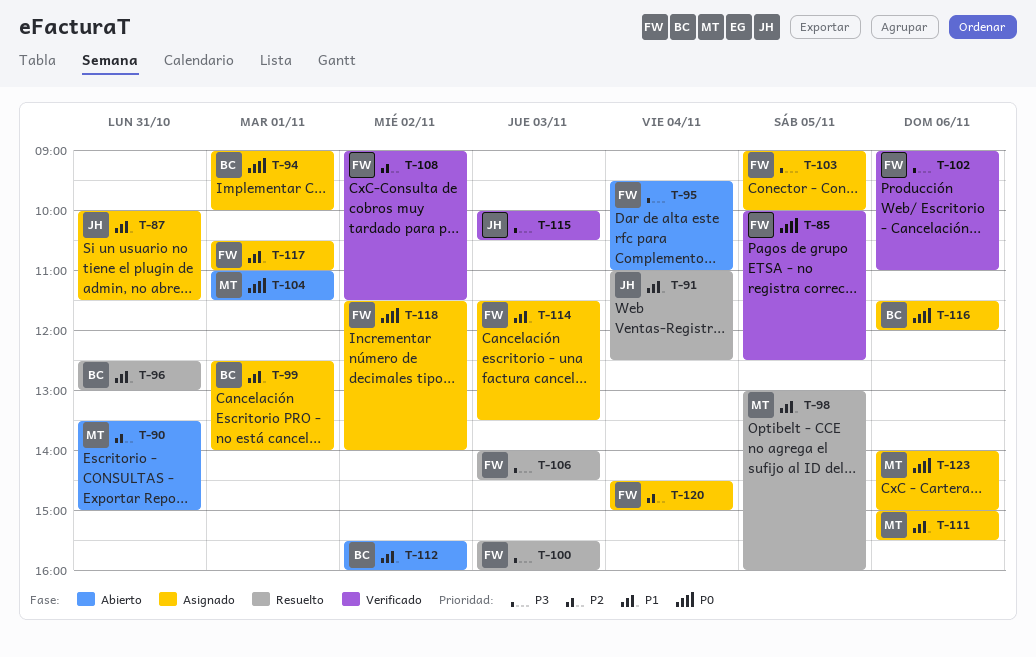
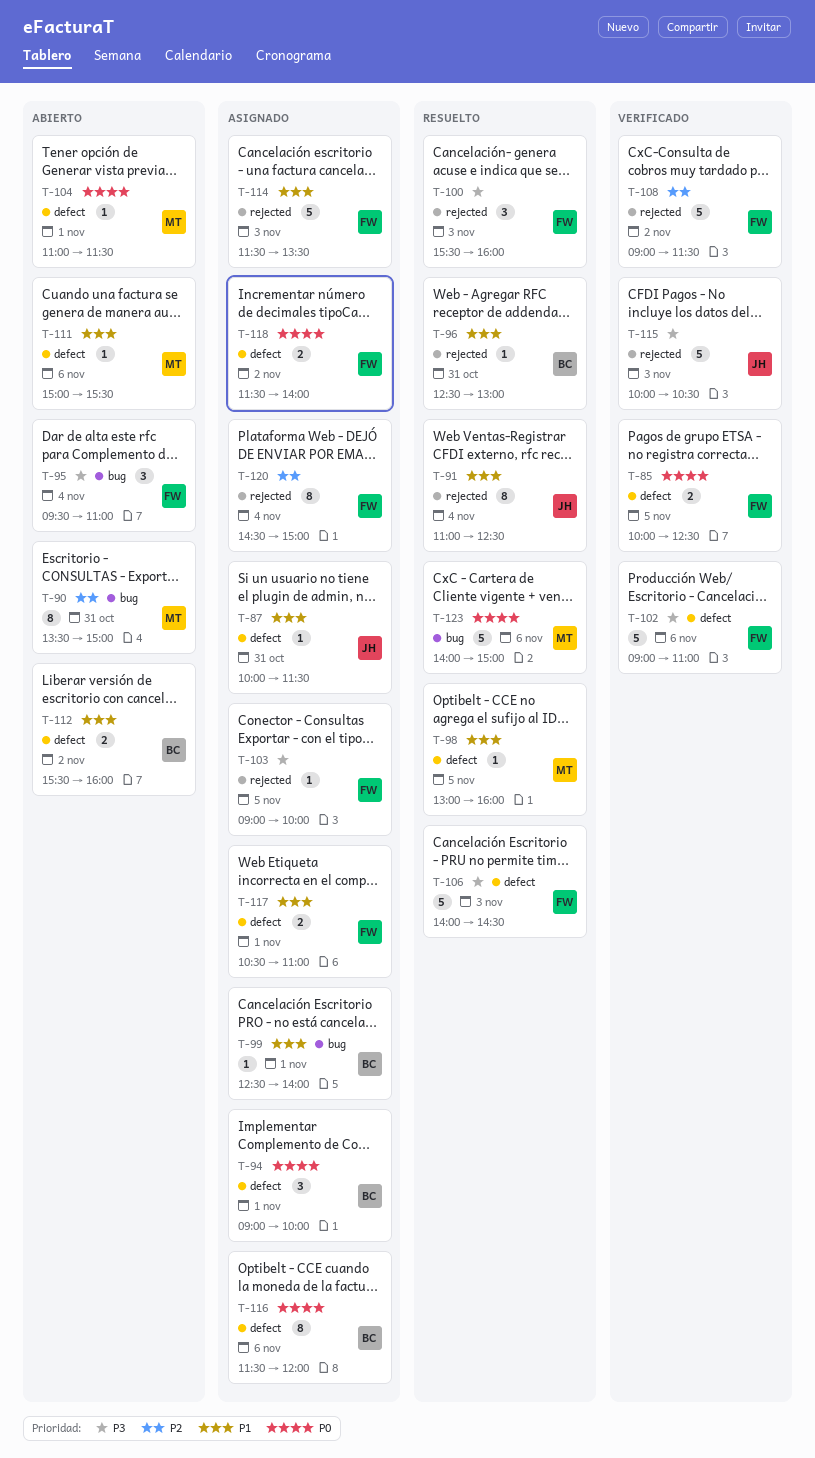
T-111, status: Asignado -> Abierto
T-123, status: Asignado -> Resuelto

